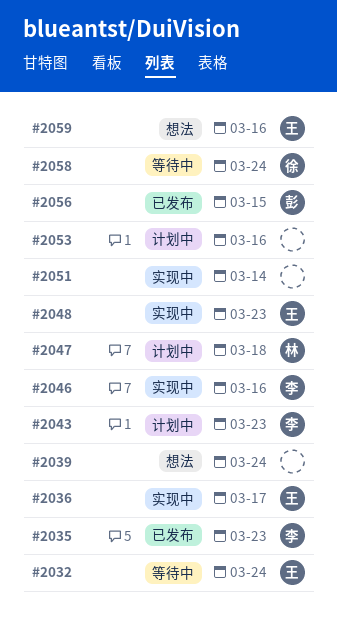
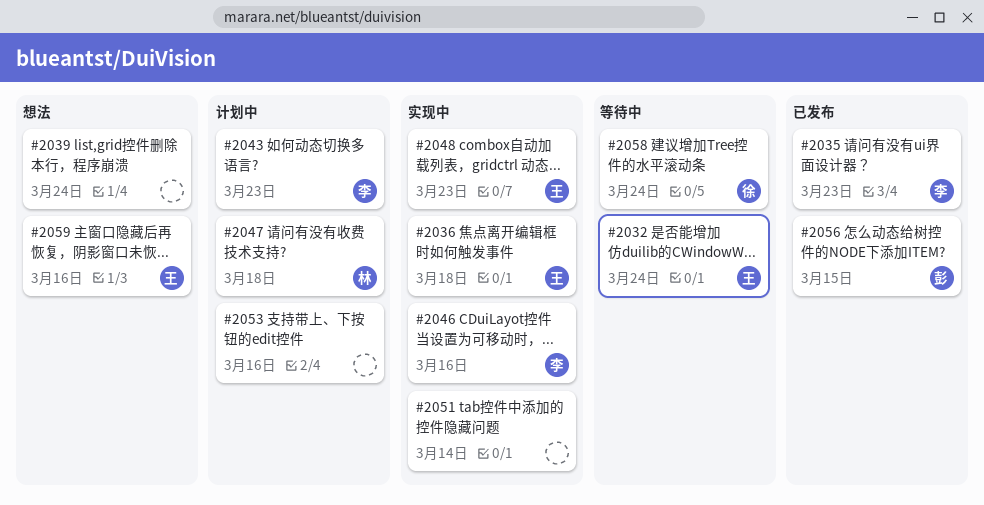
#2036, due: Mar 17 -> Mar 18

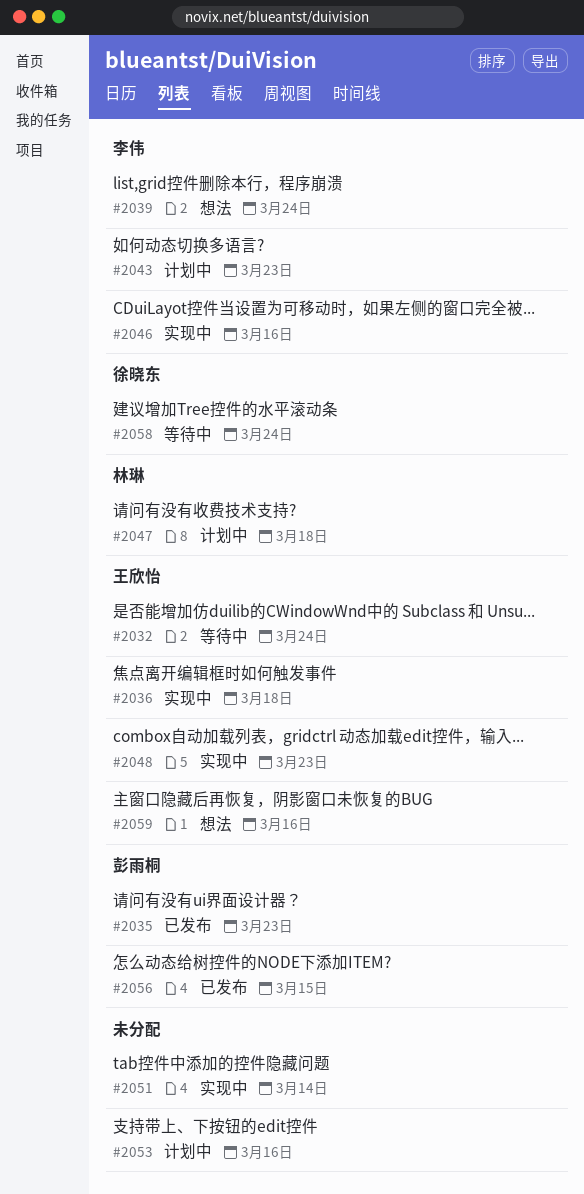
#2035, owner: 李伟 -> 彭雨桐
#2039, owner: none -> 李伟

